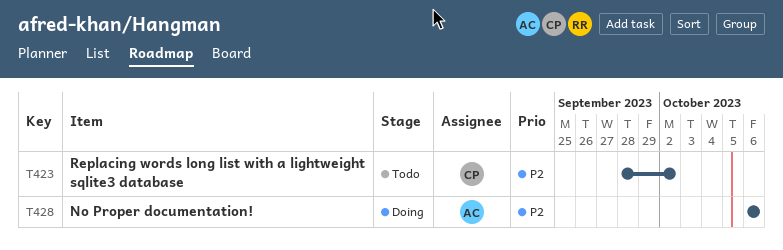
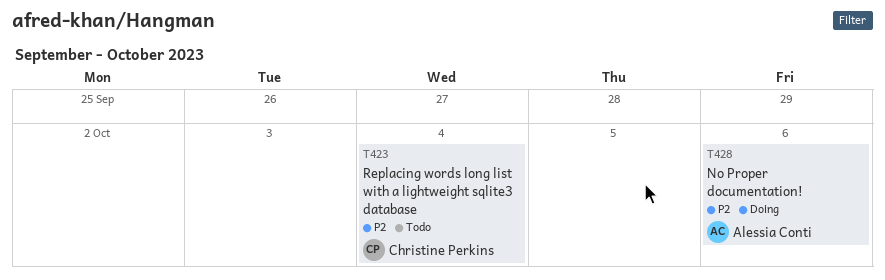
T423, due: Oct 2 -> Oct 4

